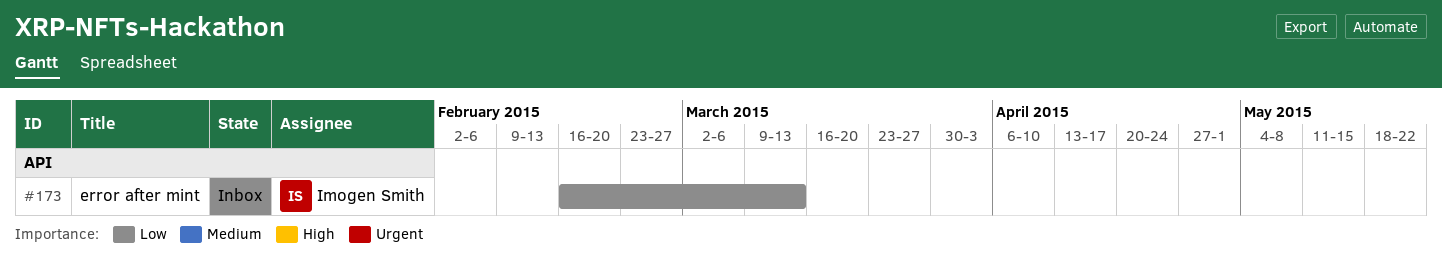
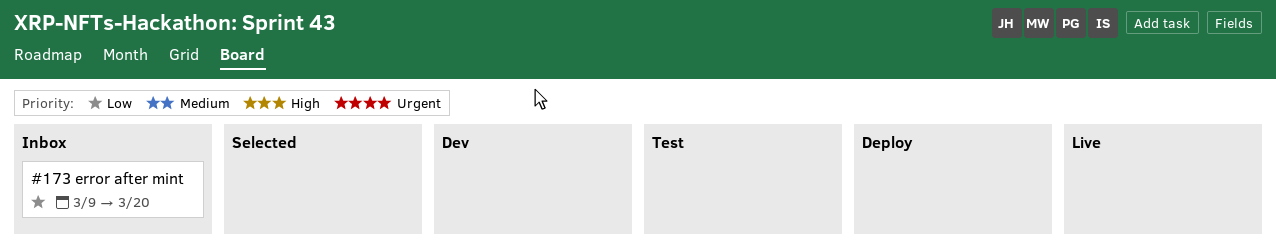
#173, start: Feb 16 -> Mar 9
#173, due: Mar 13 -> Mar 20

